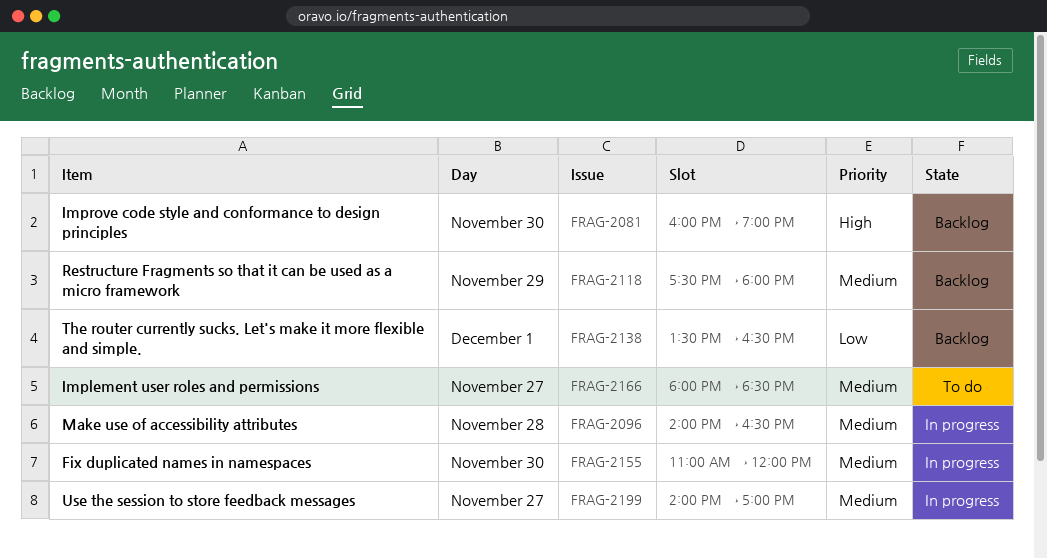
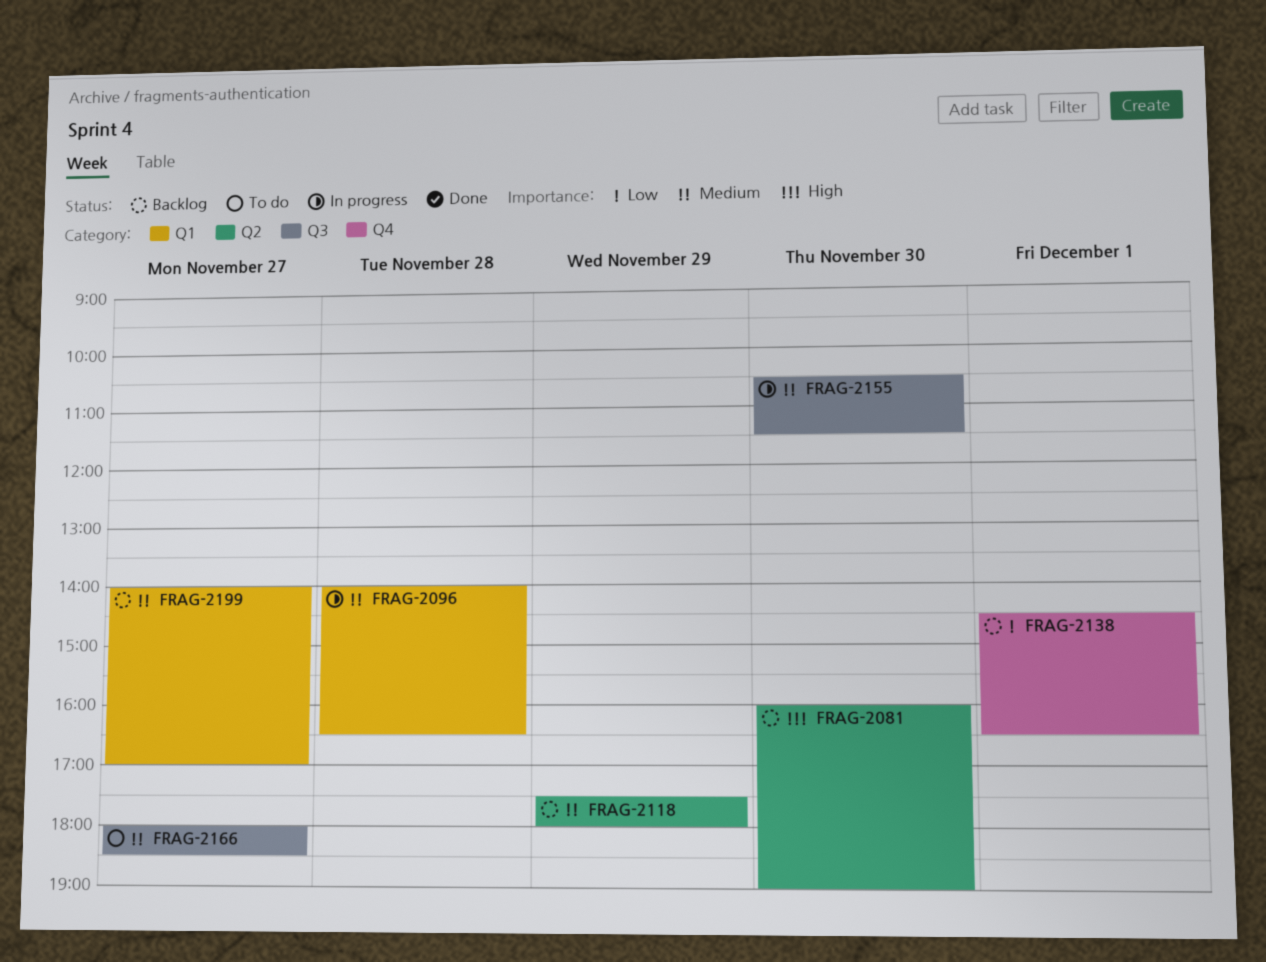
FRAG-2138, begins: 13:30 -> 14:30
FRAG-2155, begins: 11:00 -> 10:30
FRAG-2155, ends: 12:00 -> 11:30
FRAG-2199, status: In progress -> Backlog

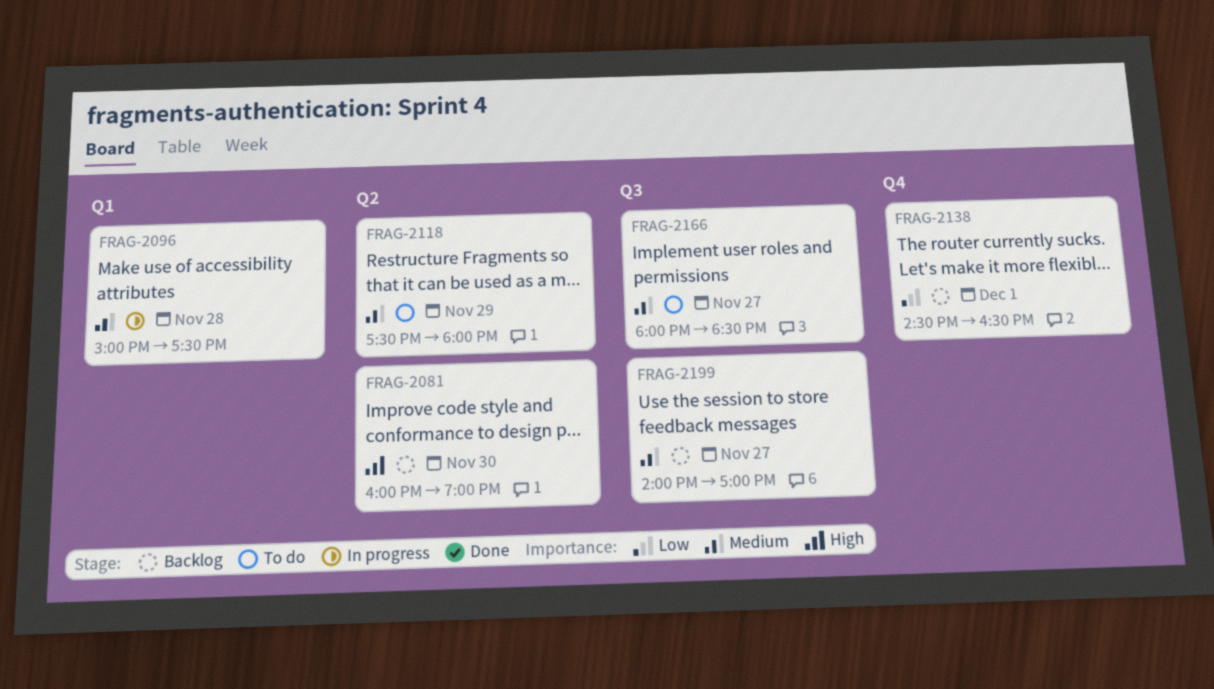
FRAG-2096, begins: 14:00 -> 15:00
FRAG-2096, ends: 16:30 -> 17:30
FRAG-2118, status: Backlog -> To do
FRAG-2155: present -> none
FRAG-2199, label: Q1 -> Q3

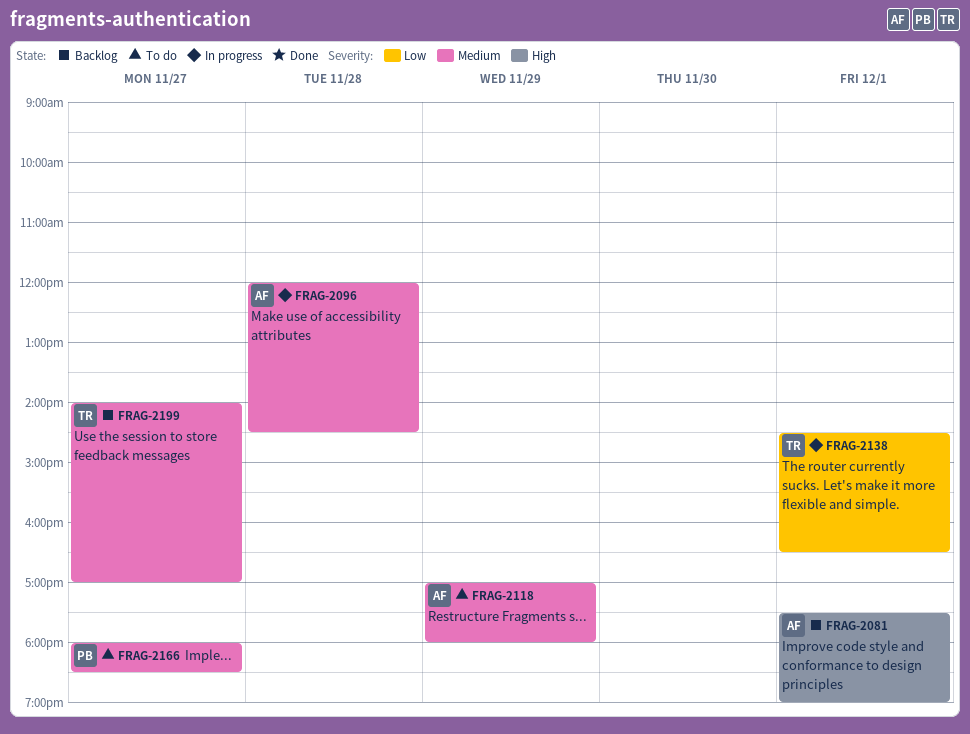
FRAG-2081, day: Nov 30 -> Dec 1
FRAG-2081, begins: 16:00 -> 17:30
FRAG-2096, begins: 15:00 -> 12:00
FRAG-2096, ends: 17:30 -> 14:30
FRAG-2118, begins: 17:30 -> 17:00
FRAG-2138, status: Backlog -> In progress

